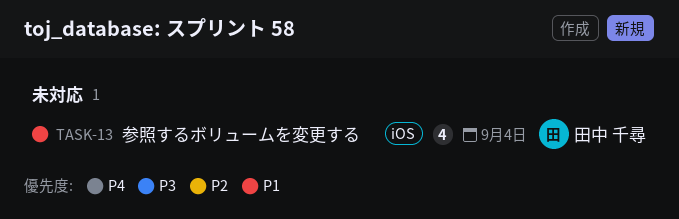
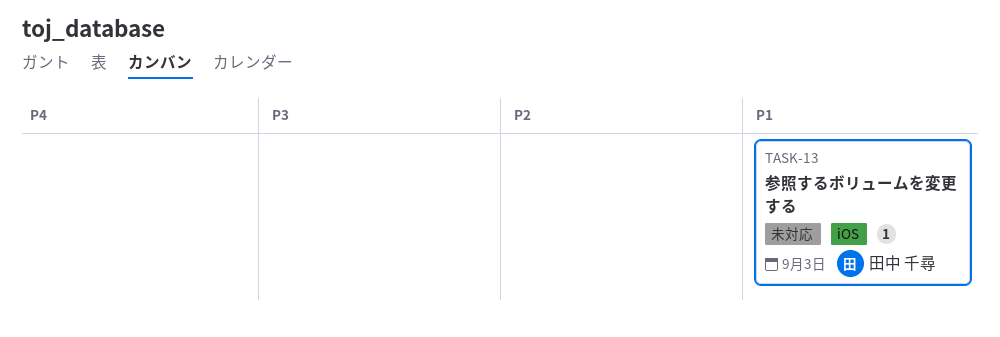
TASK-13, estimate: 4 -> 1
TASK-13, due: Sep 4 -> Sep 3

